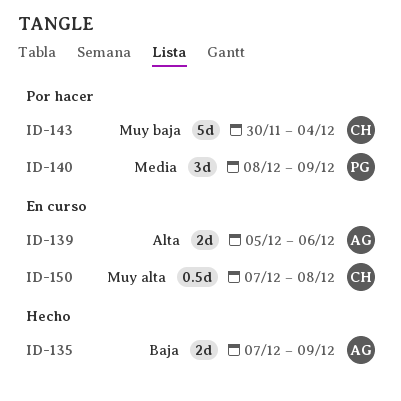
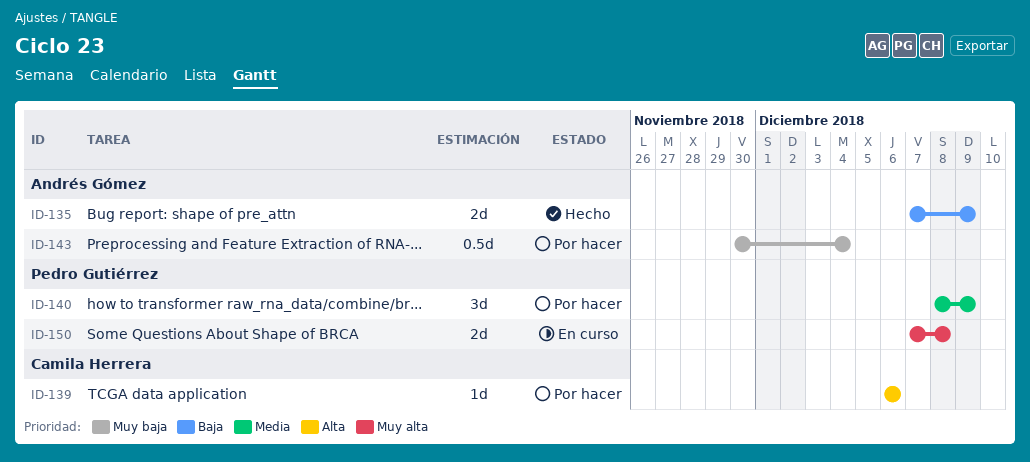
ID-139, status: En curso -> Por hacer
ID-139, owner: Andrés Gómez -> Camila Herrera
ID-139, estimate: 2d -> 1d
ID-139, start: Dec 5 -> Dec 6
ID-143, owner: Camila Herrera -> Andrés Gómez
ID-143, estimate: 5d -> 0.5d
ID-150, owner: Camila Herrera -> Pedro Gutiérrez
ID-150, estimate: 0.5d -> 2d

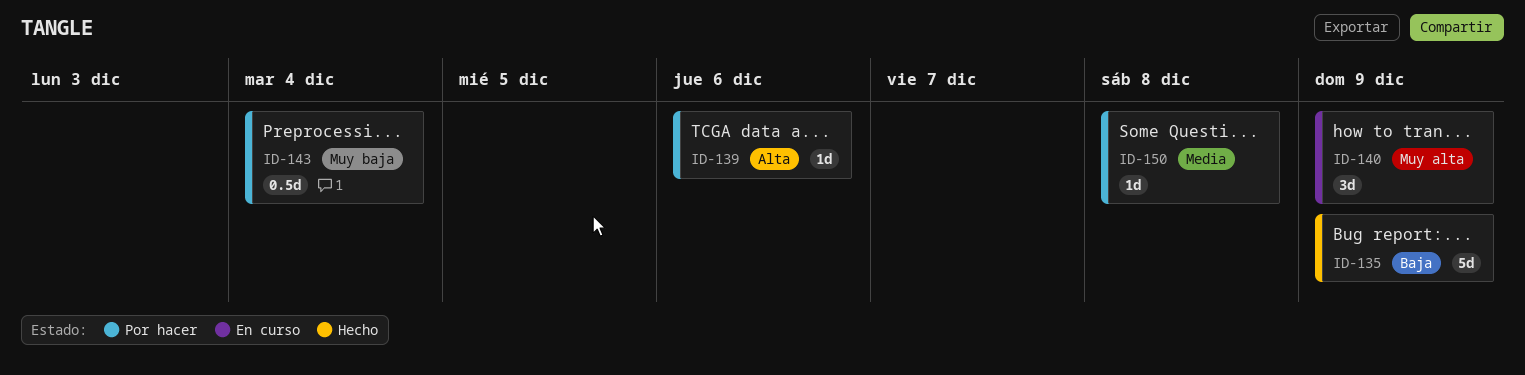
ID-135, estimate: 2d -> 5d
ID-140, status: Por hacer -> En curso
ID-140, priority: Media -> Muy alta
ID-150, status: En curso -> Por hacer
ID-150, priority: Muy alta -> Media
ID-150, estimate: 2d -> 1d

